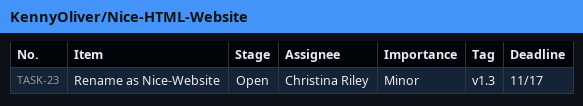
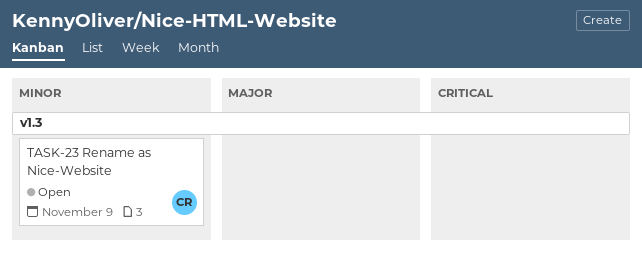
TASK-23, due: Nov 17 -> Nov 9

